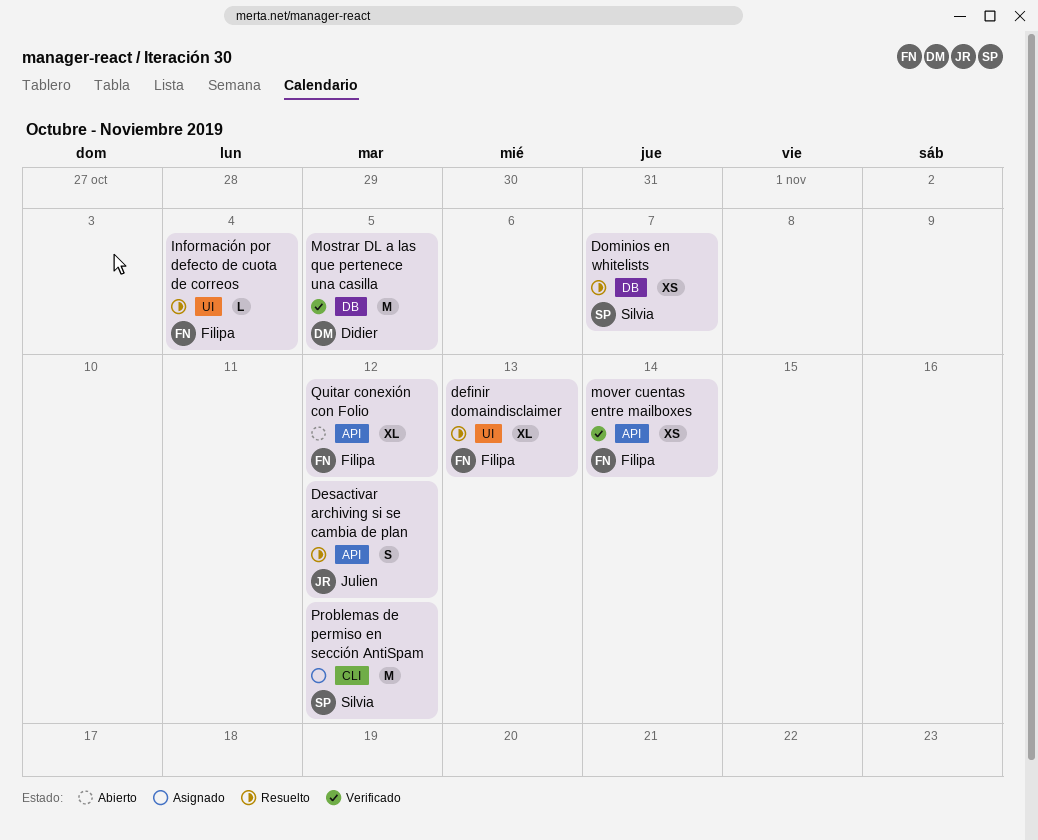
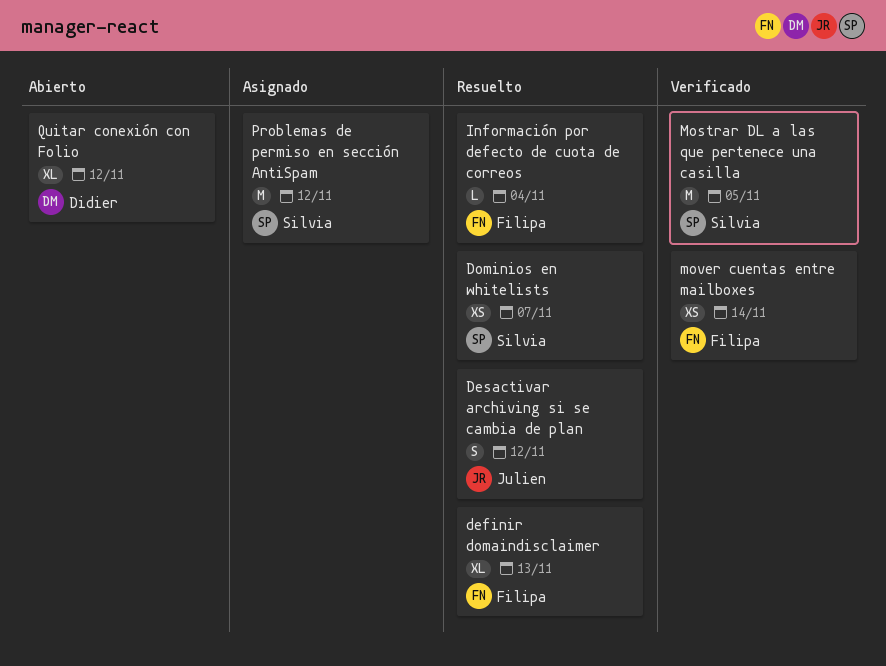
Mostrar DL a las que pertenece una casilla, owner: Didier -> Silvia
Quitar conexión con Folio, owner: Filipa -> Didier

